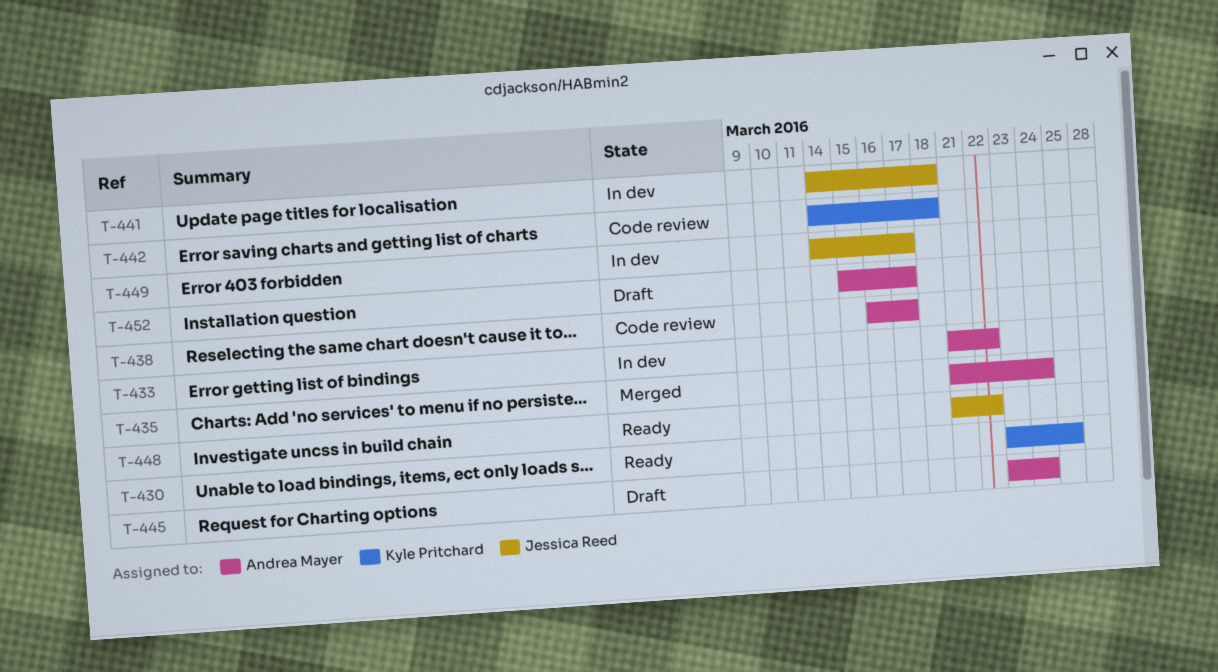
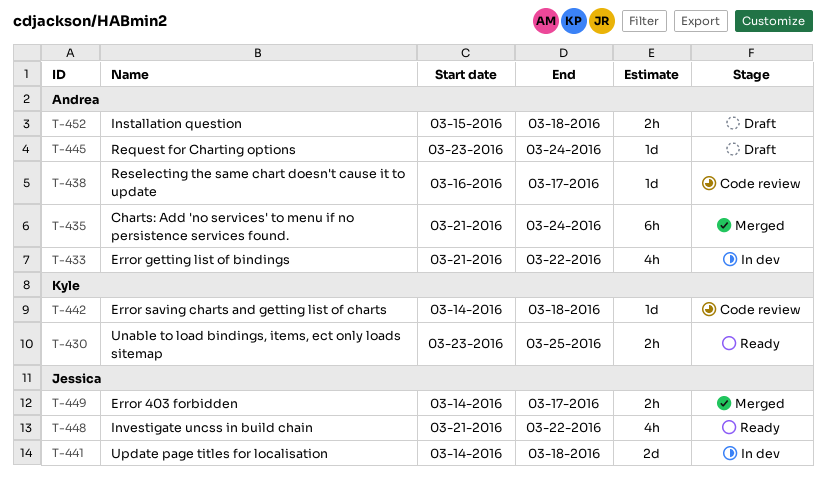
T-449, status: In dev -> Merged
T-452, due: Mar 17 -> Mar 18

